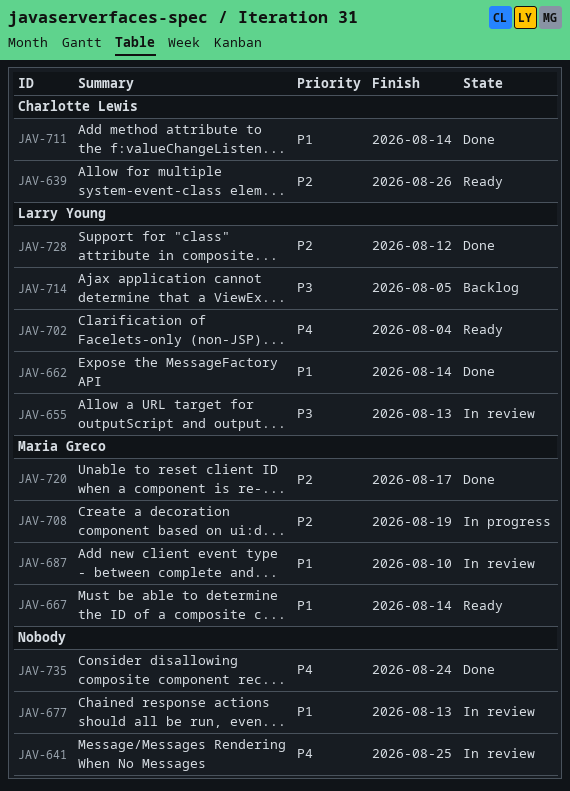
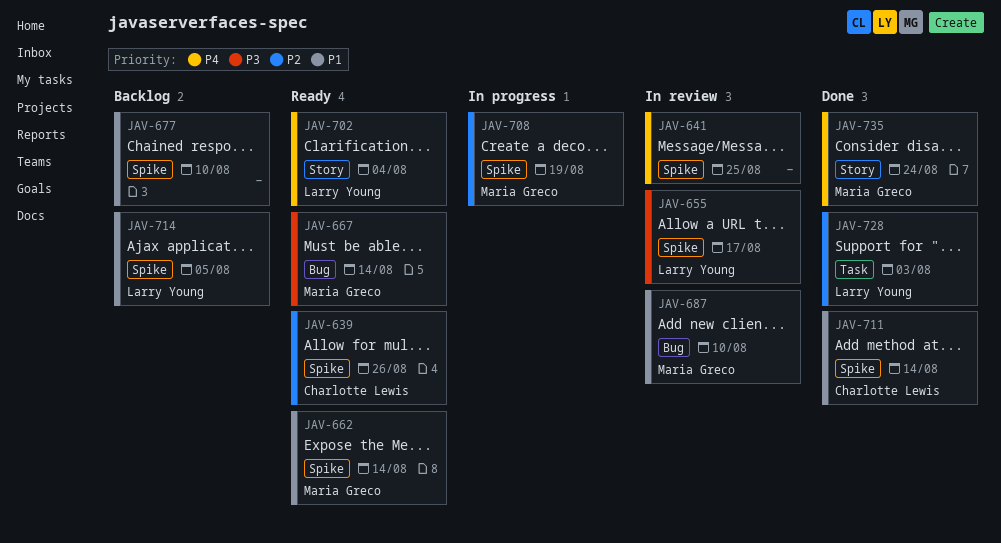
JAV-655, due: Aug 13 -> Aug 17
JAV-662, status: Done -> Ready
JAV-662, owner: Larry Young -> Maria Greco
JAV-667, priority: P1 -> P3
JAV-677, status: In review -> Backlog
JAV-677, due: Aug 13 -> Aug 10
JAV-714, priority: P3 -> P1
JAV-720: present -> none
JAV-728, due: Aug 12 -> Aug 3
JAV-735, owner: none -> Maria Greco

